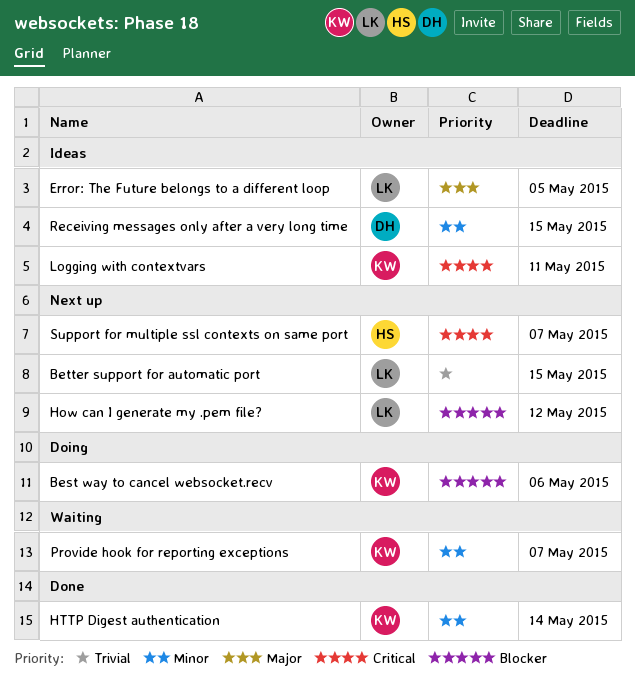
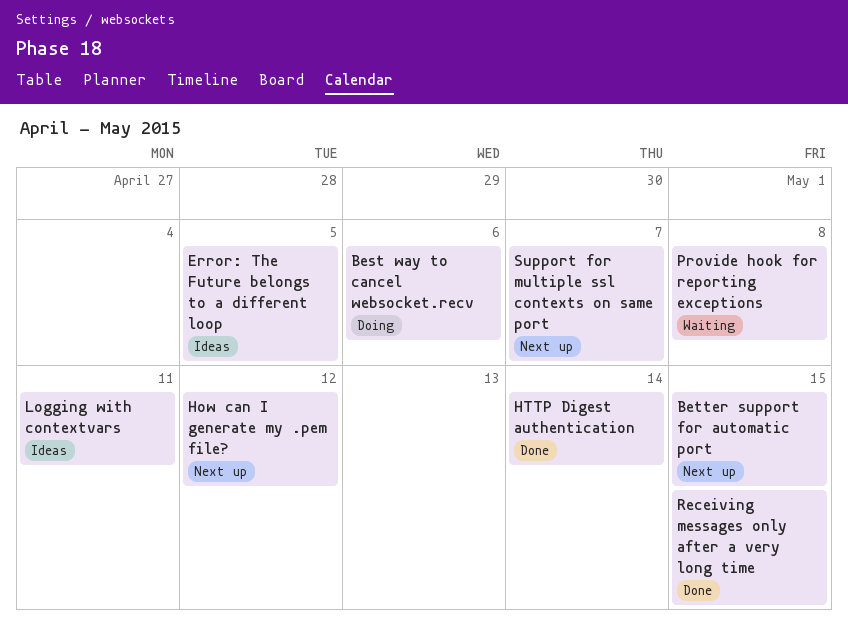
Provide hook for reporting exceptions, due: May 7 -> May 8
Receiving messages only after a very long time, status: Ideas -> Done

